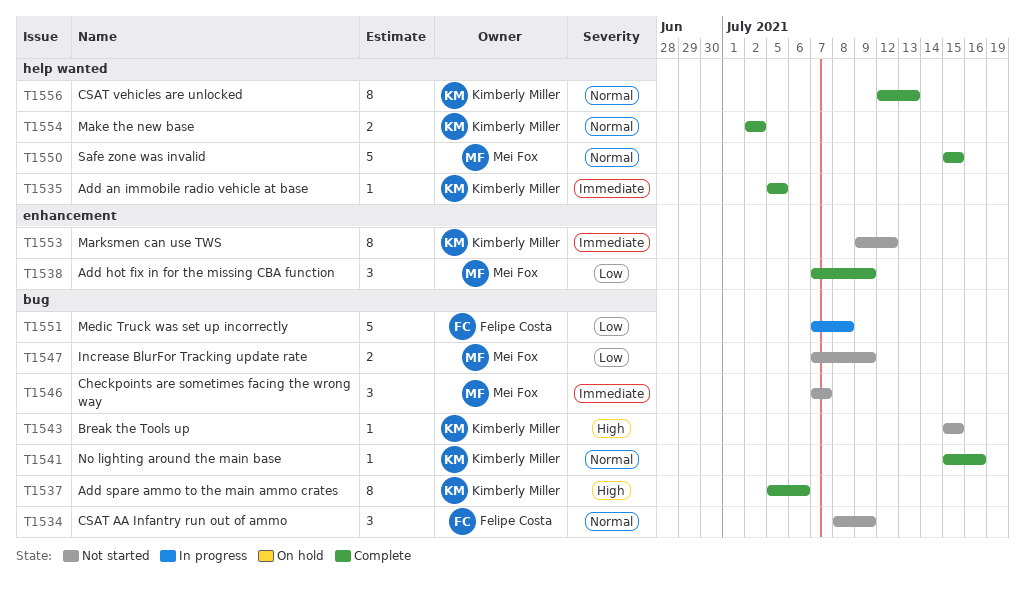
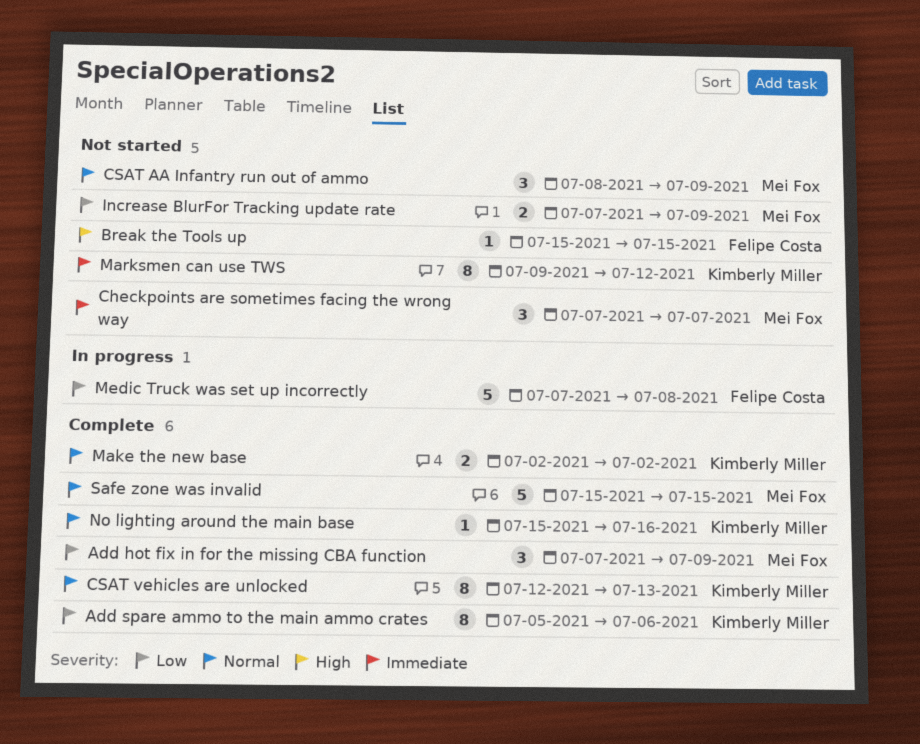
Add an immobile radio vehicle at base: present -> none
Add spare ammo to the main ammo crates, priority: High -> Low
Break the Tools up, owner: Kimberly Miller -> Felipe Costa
CSAT AA Infantry run out of ammo, owner: Felipe Costa -> Mei Fox

